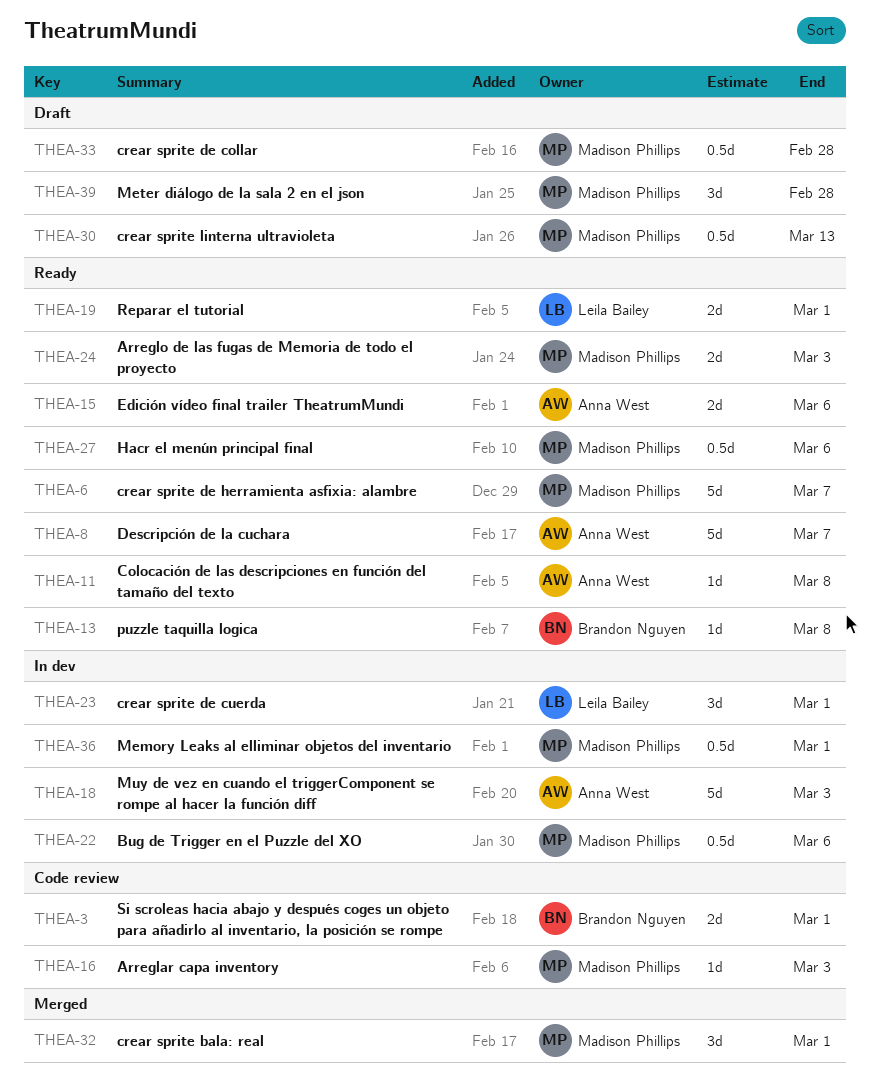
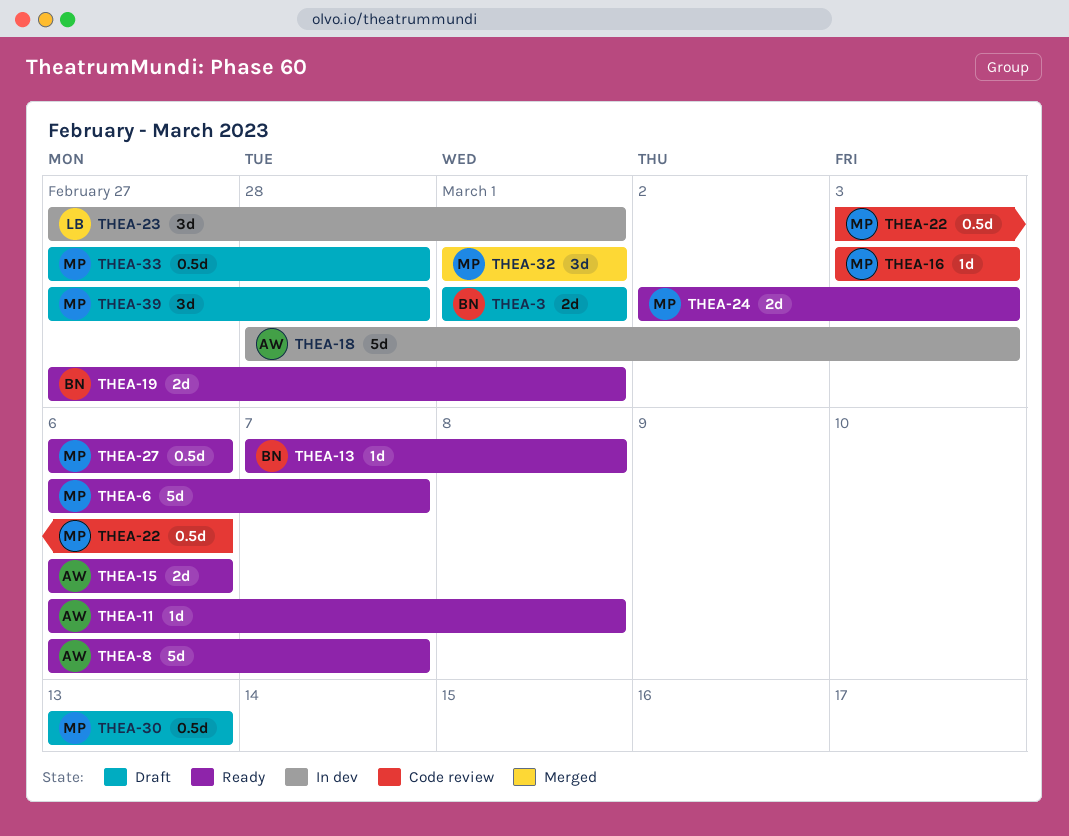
THEA-3, status: Code review -> Draft
THEA-19, owner: Leila Bailey -> Brandon Nguyen
THEA-22, status: In dev -> Code review
THEA-36: present -> none

